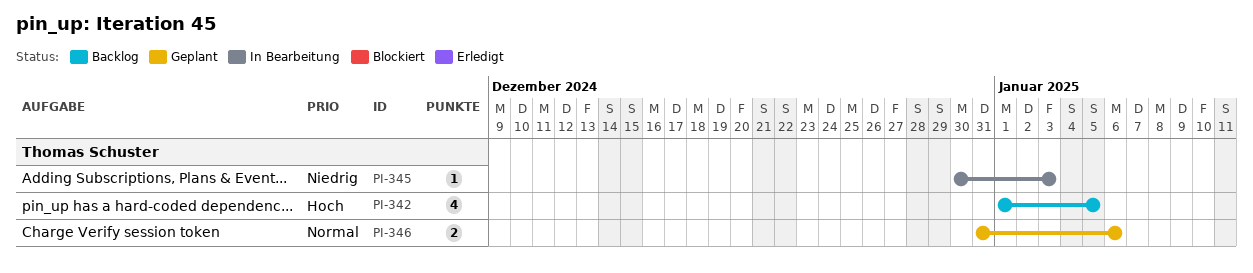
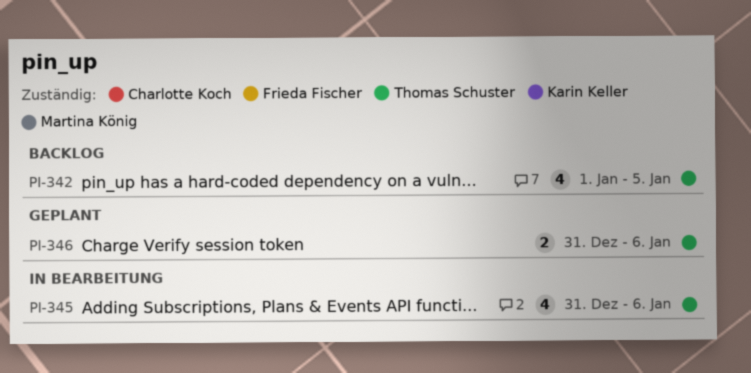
PI-345, estimate: 1 -> 4
PI-345, start: Dec 30 -> Dec 31
PI-345, due: Jan 3 -> Jan 6

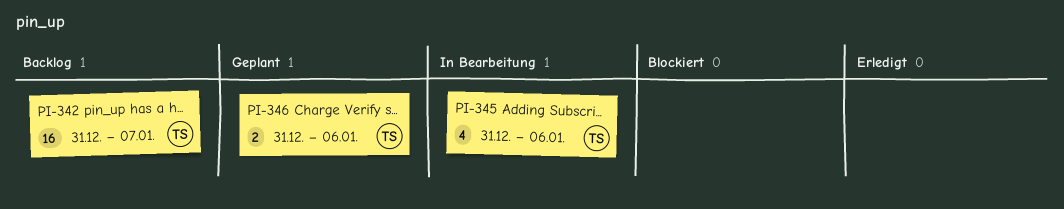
PI-342, estimate: 4 -> 16
PI-342, start: Jan 1 -> Dec 31
PI-342, due: Jan 5 -> Jan 7

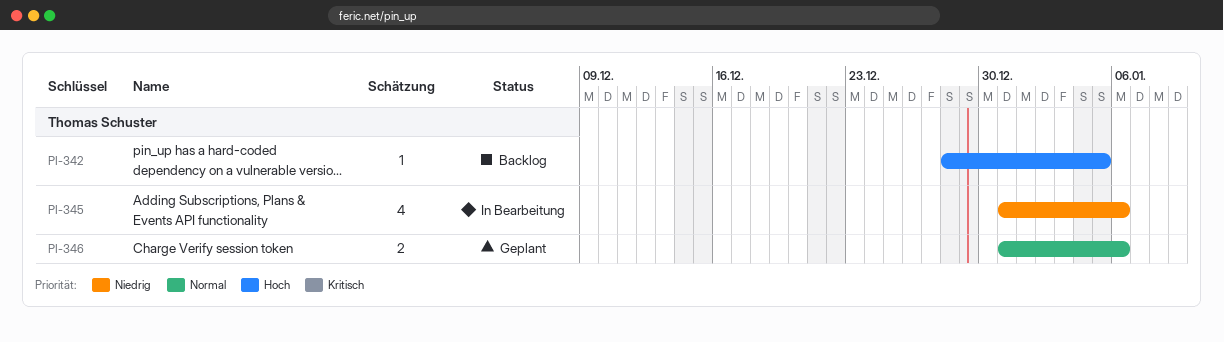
PI-342, estimate: 16 -> 1
PI-342, start: Dec 31 -> Dec 28
PI-342, due: Jan 7 -> Jan 5

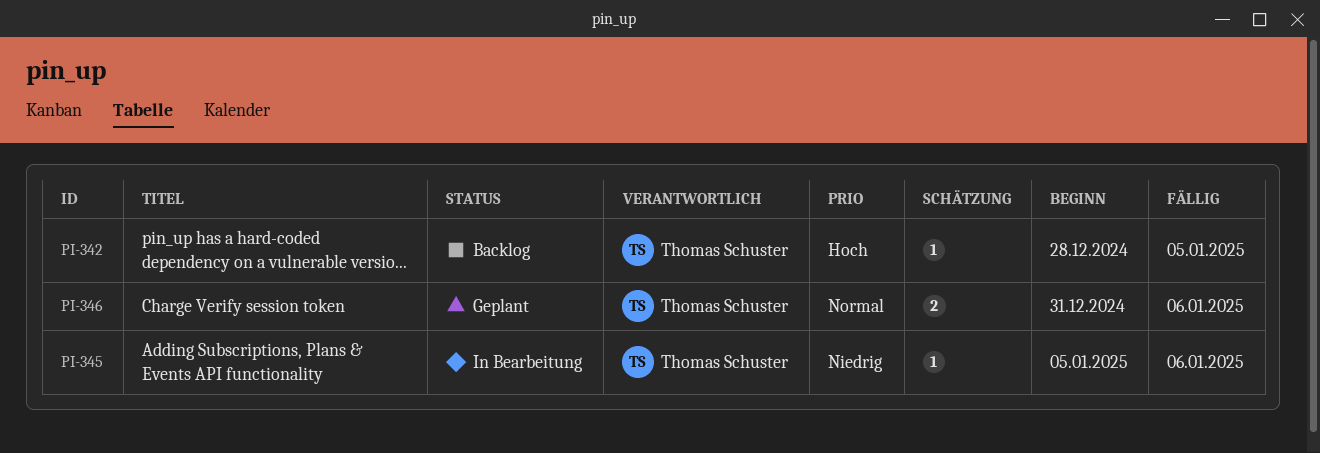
PI-345, estimate: 4 -> 1
PI-345, start: Dec 31 -> Jan 5

